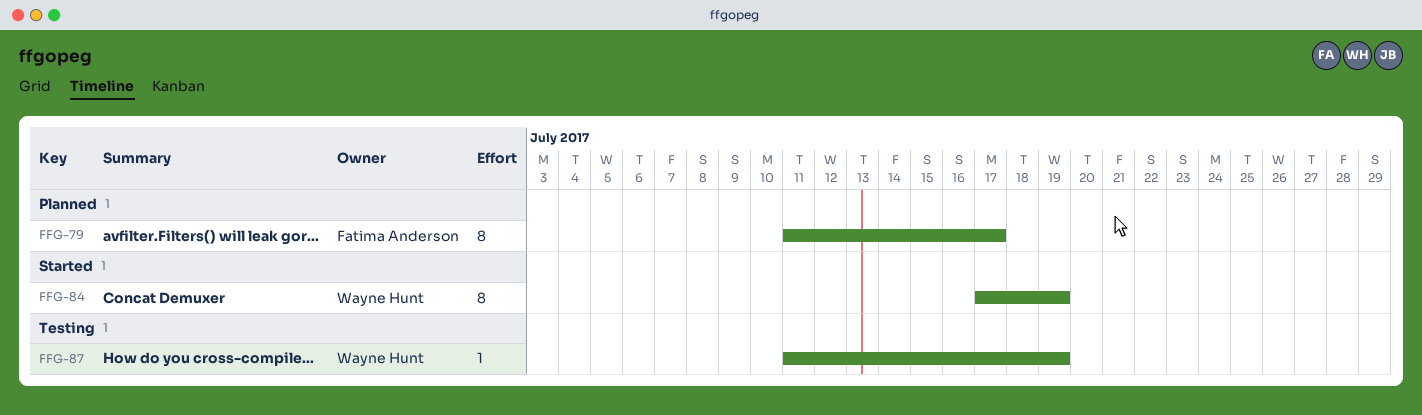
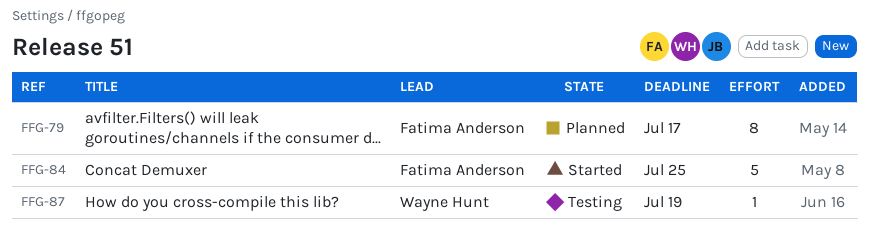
FFG-84, owner: Wayne Hunt -> Fatima Anderson
FFG-84, estimate: 8 -> 5
FFG-84, due: Jul 19 -> Jul 25

